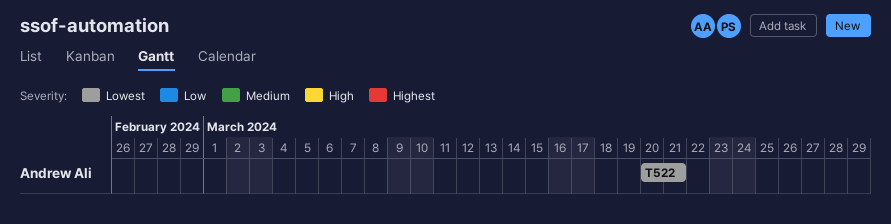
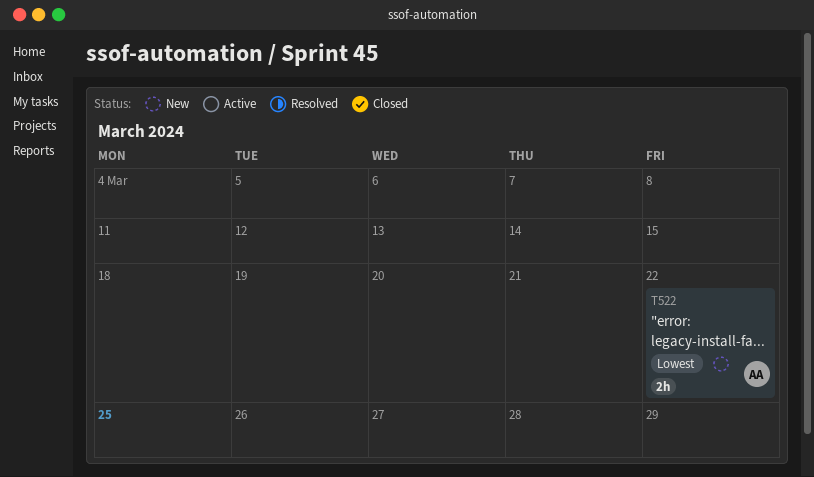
T522, due: Mar 21 -> Mar 22

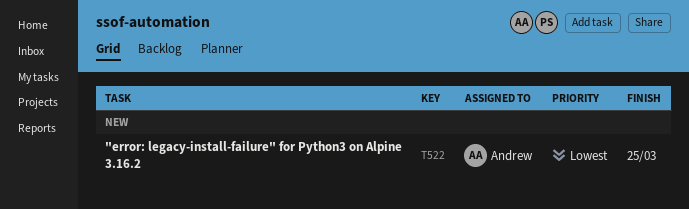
T522, due: Mar 22 -> Mar 25

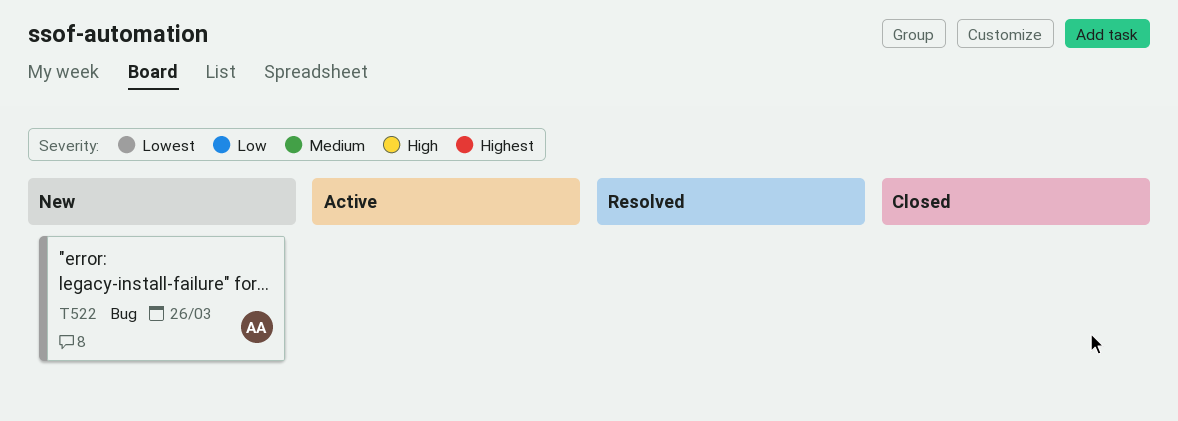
T522, due: Mar 25 -> Mar 26

